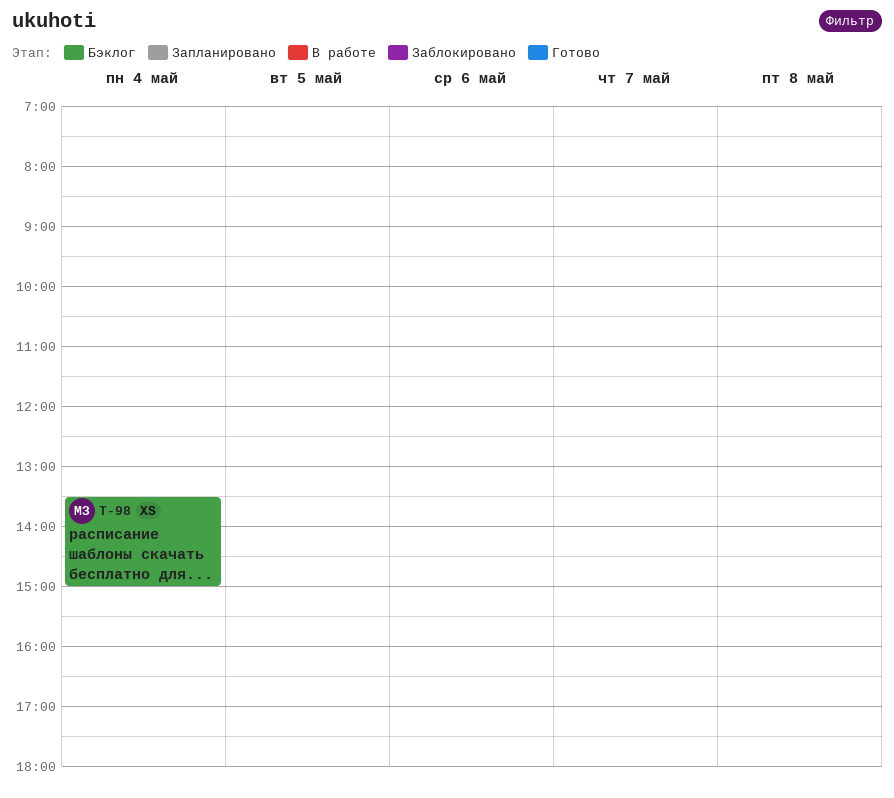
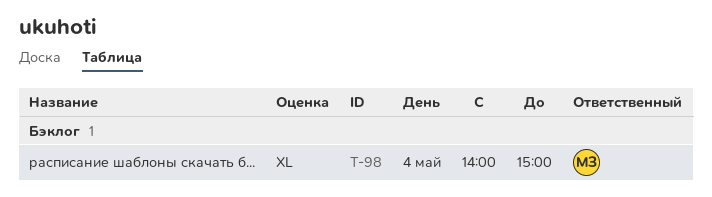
T-98, estimate: XS -> XL
T-98, begins: 13:30 -> 14:00

